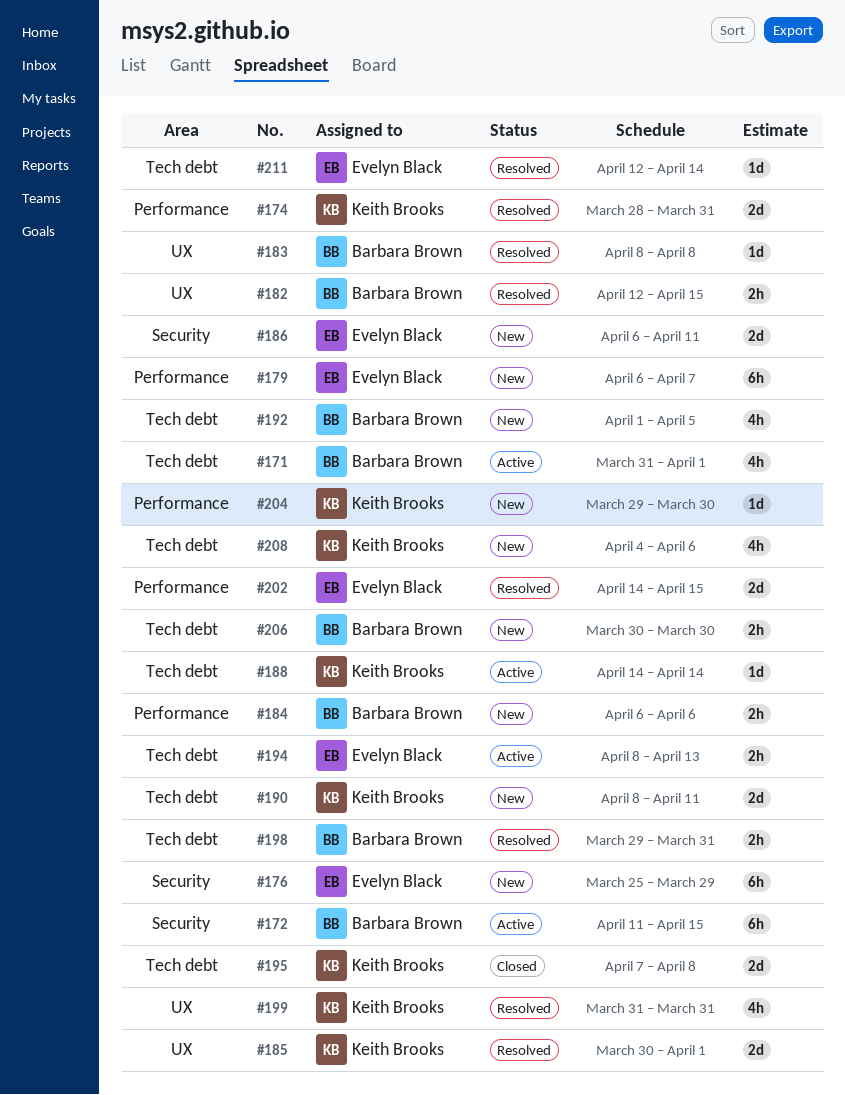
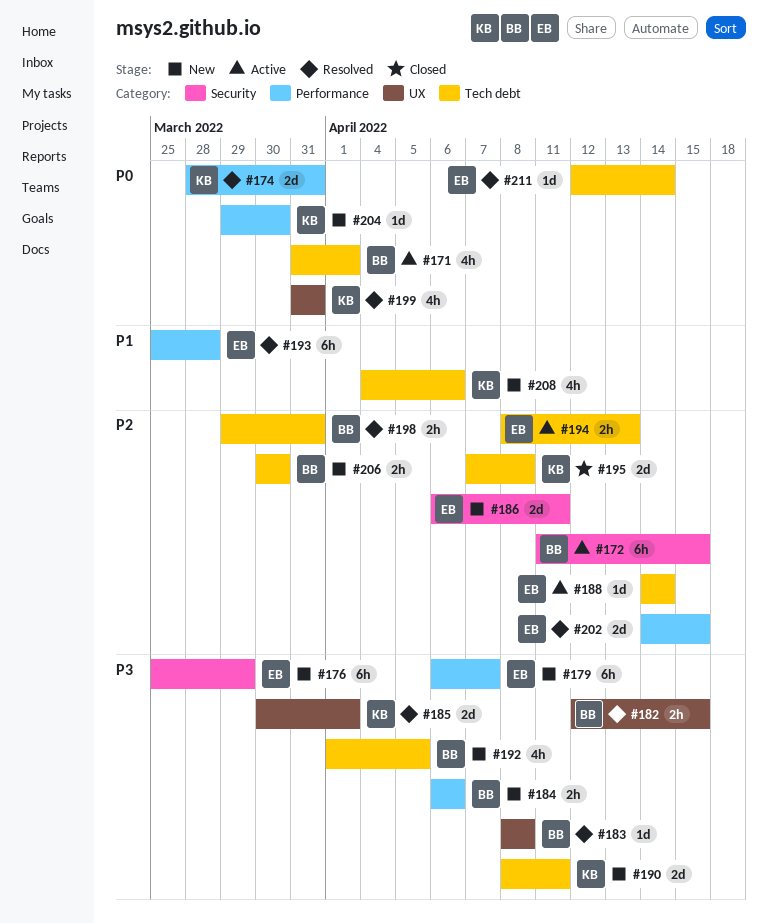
#188, owner: Keith Brooks -> Evelyn Black
#193: none -> present

